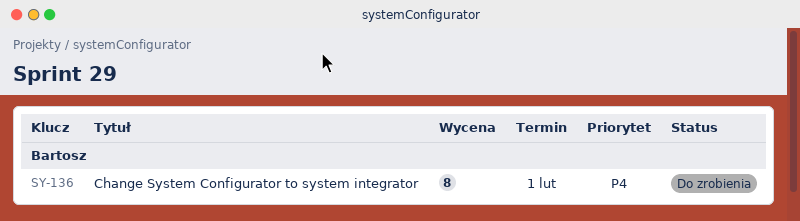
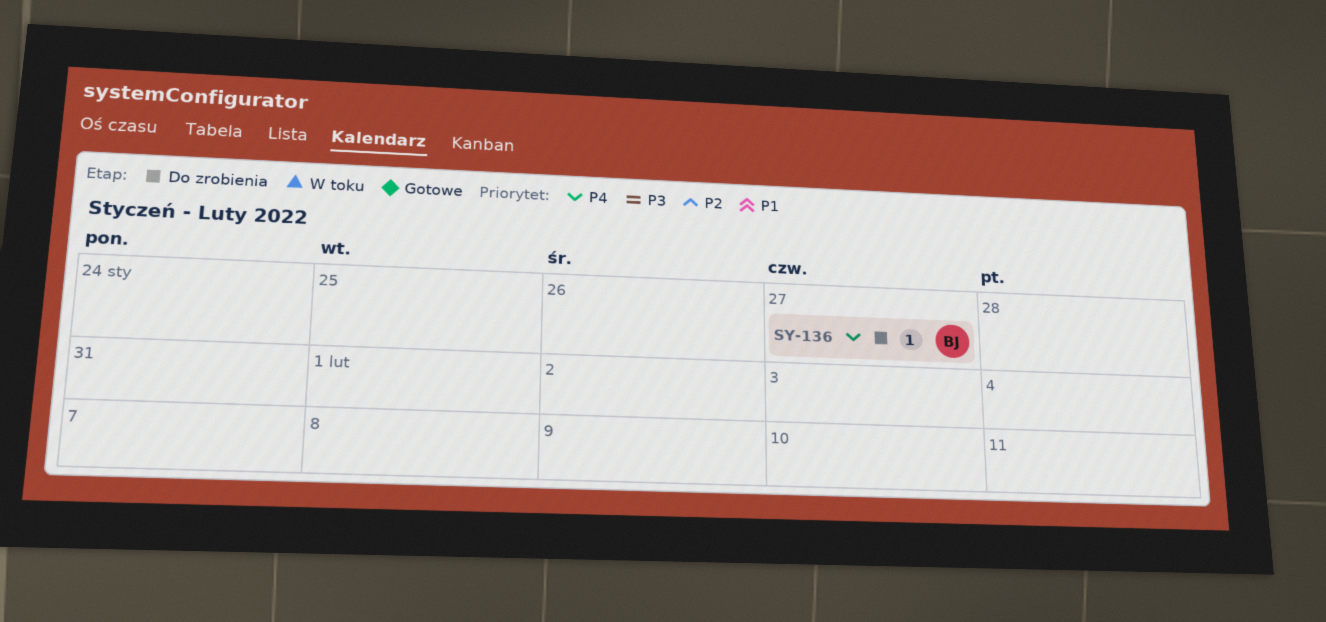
SY-136, estimate: 8 -> 1
SY-136, due: Feb 1 -> Jan 27

